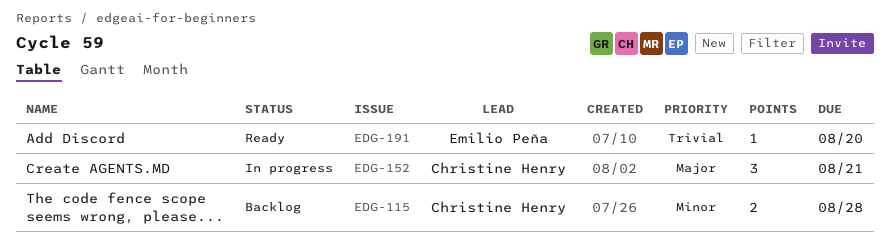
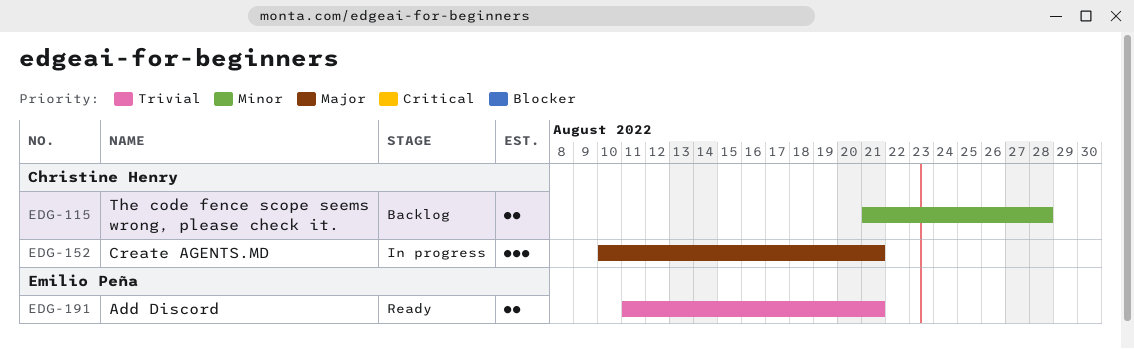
EDG-191, estimate: 1 -> 2
EDG-191, due: Aug 20 -> Aug 21

